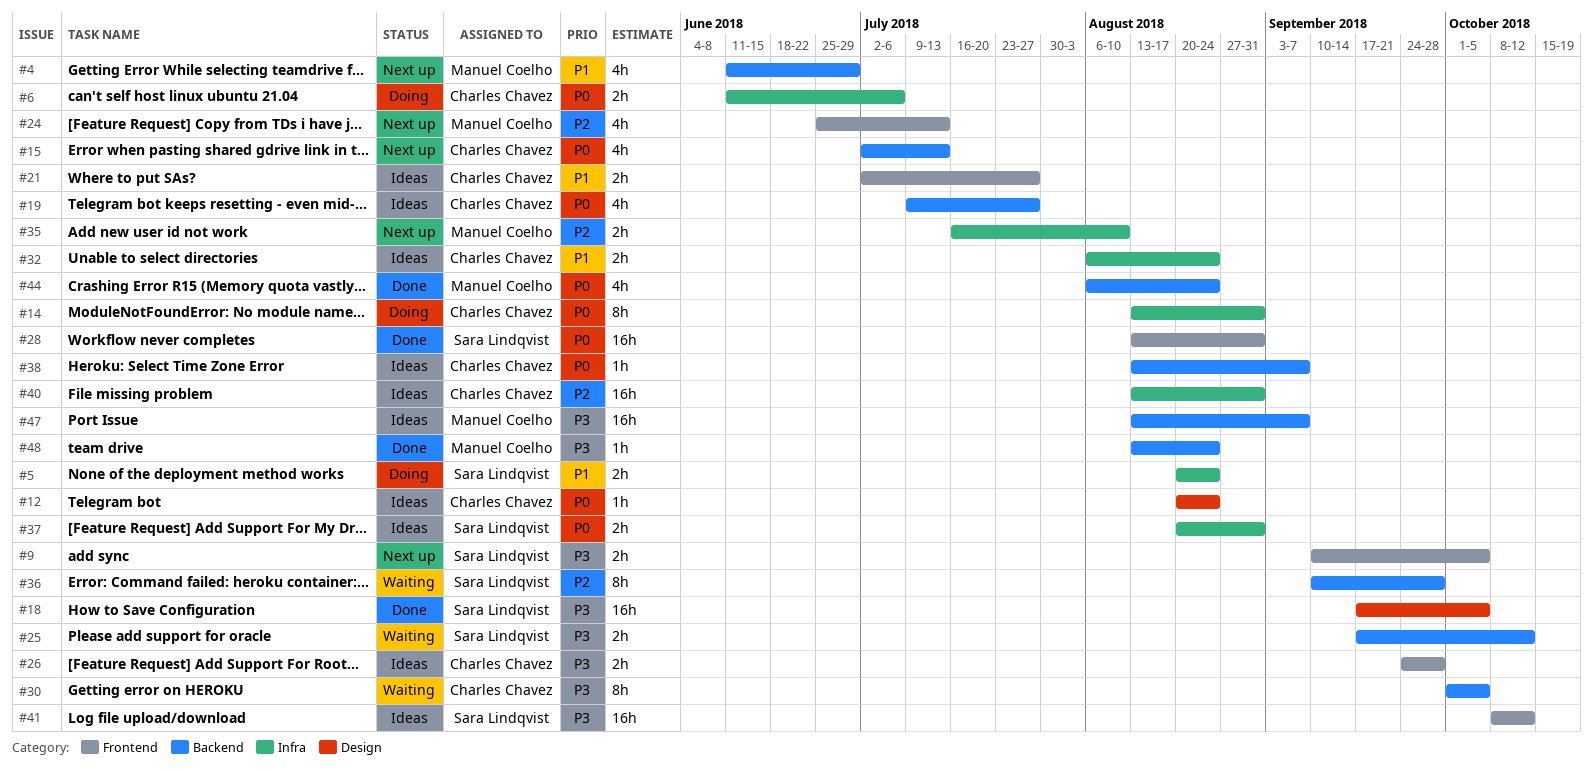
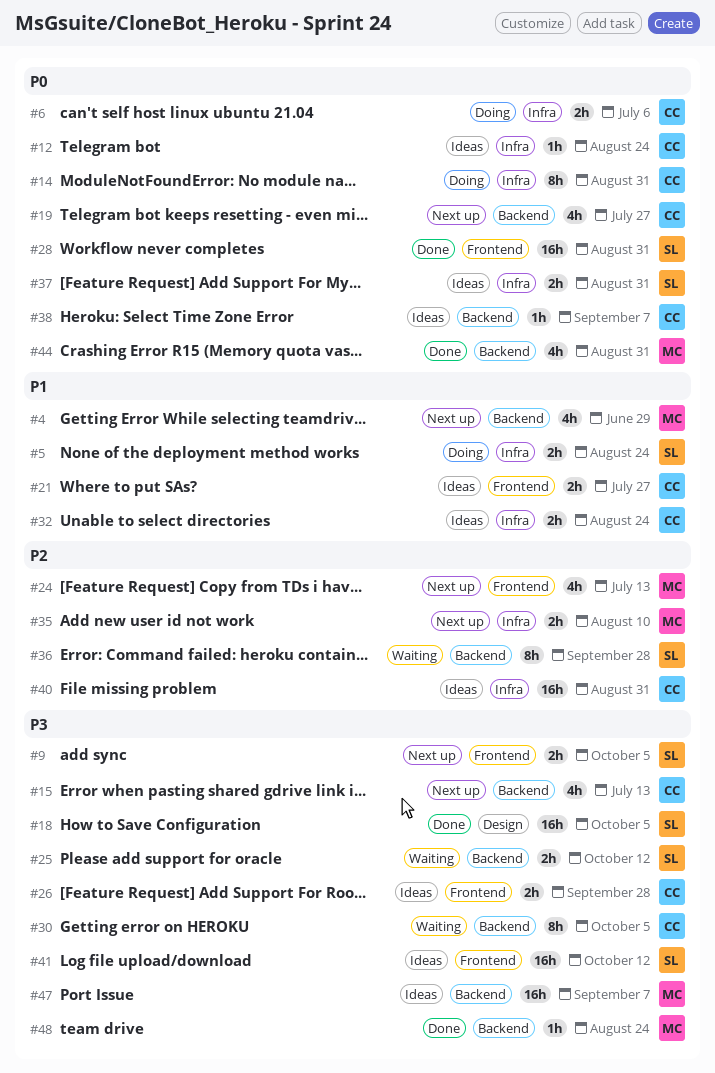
#12, label: Design -> Infra
#15, priority: P0 -> P3
#19, status: Ideas -> Next up
#44, due: Aug 24 -> Aug 31

